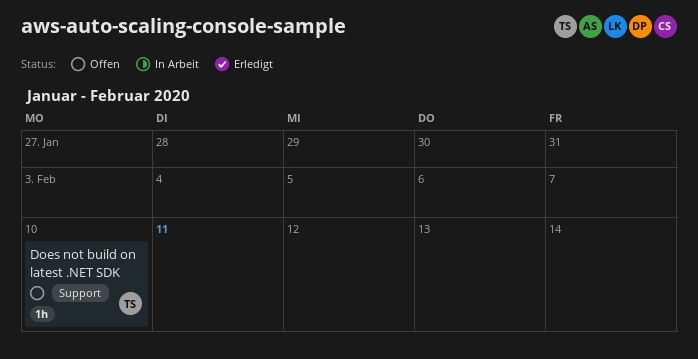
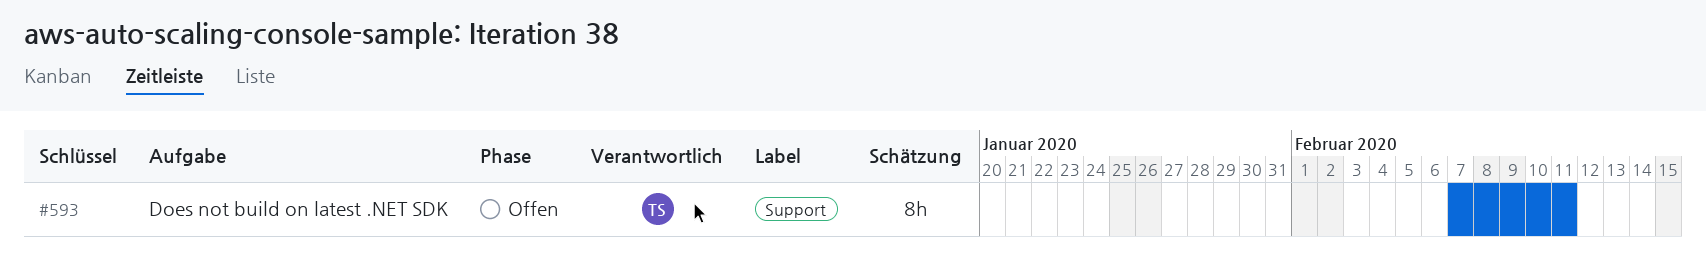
Does not build on latest .NET SDK, estimate: 1h -> 8h
Does not build on latest .NET SDK, due: Feb 10 -> Feb 11

